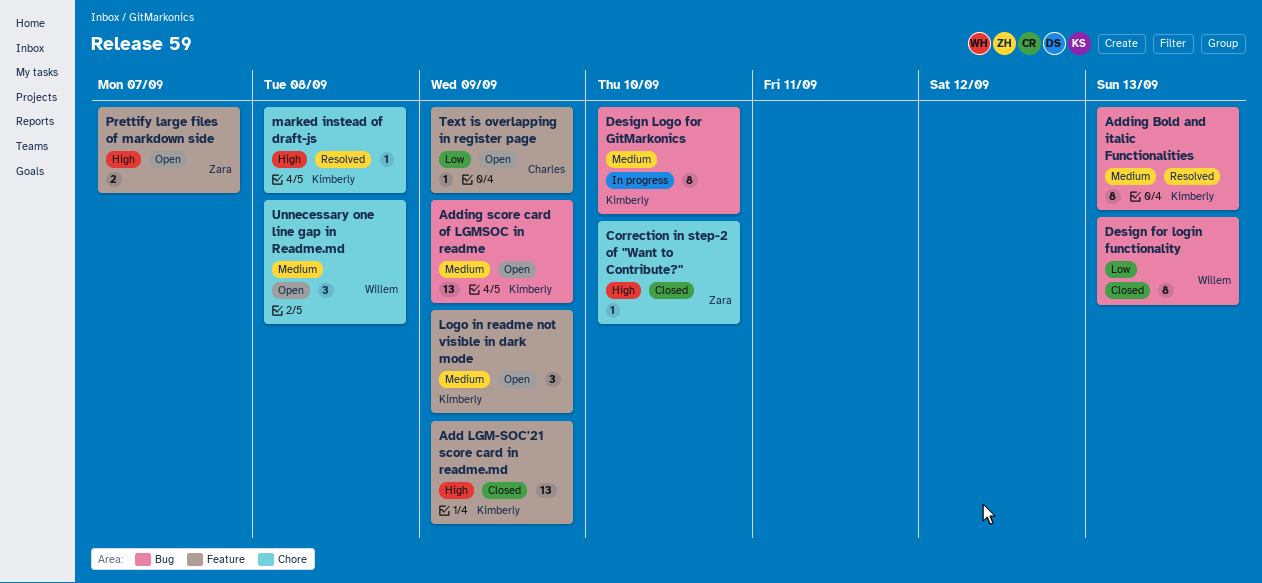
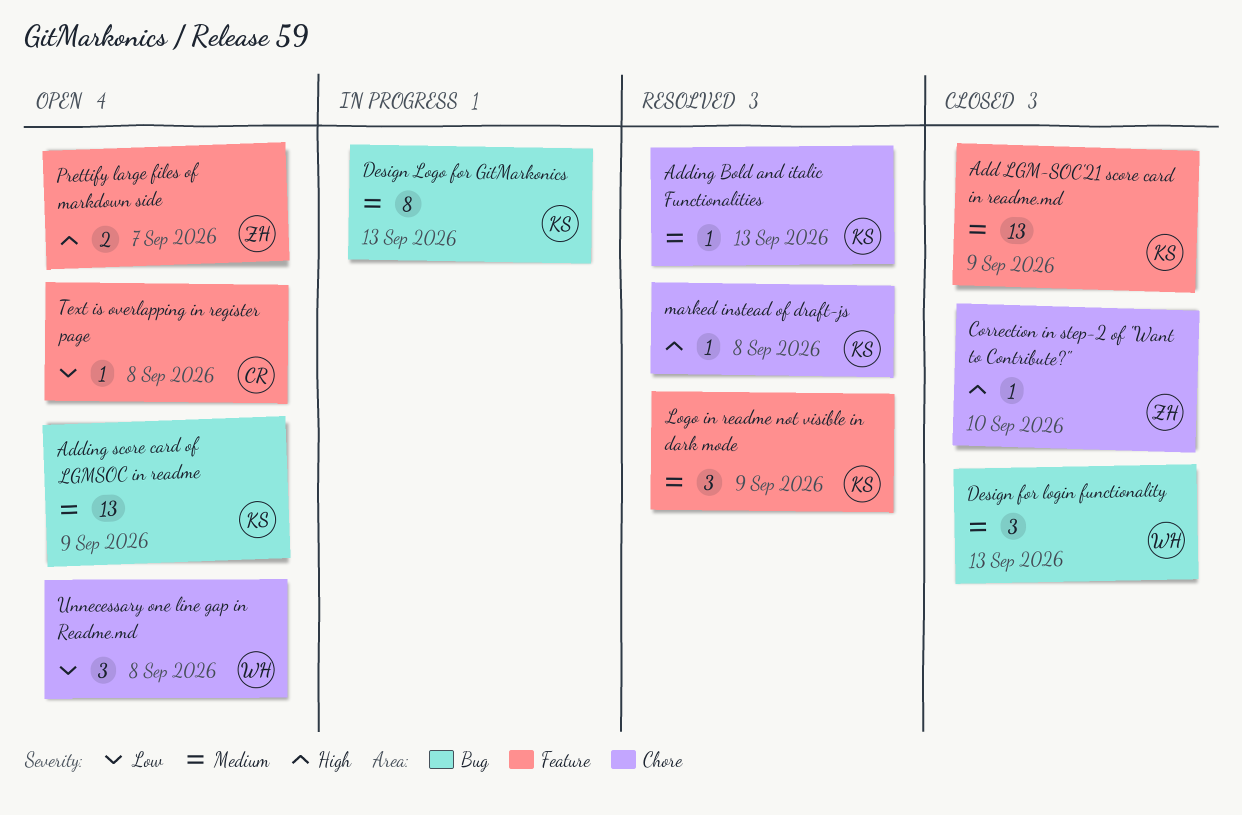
Add LGM-SOC'21 score card in readme.md, priority: High -> Medium
Adding Bold and italic Functionalities, label: Bug -> Chore
Adding Bold and italic Functionalities, estimate: 8 -> 1
Design for login functionality, priority: Low -> Medium
Design for login functionality, estimate: 8 -> 3
Design Logo for GitMarkonics, due: Sep 10 -> Sep 13
Logo in readme not visible in dark mode, status: Open -> Resolved
Text is overlapping in register page, due: Sep 9 -> Sep 8
Unnecessary one line gap in Readme.md, priority: Medium -> Low

